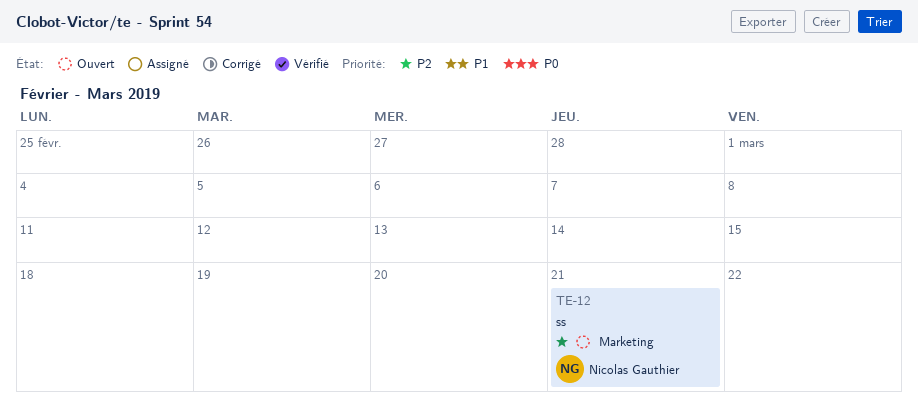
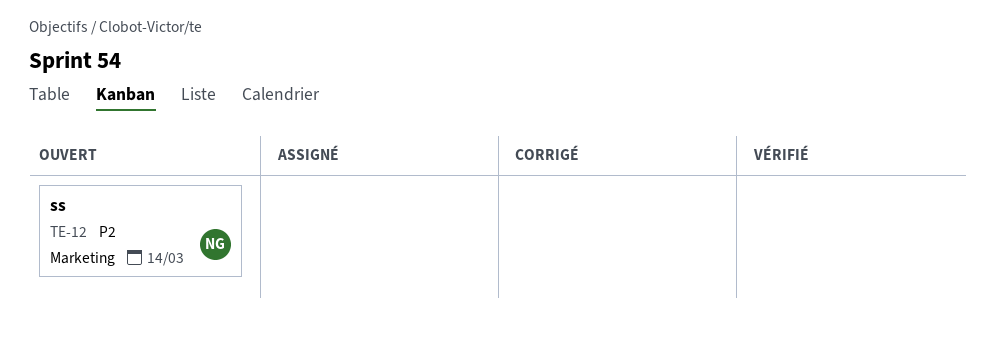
TE-12, due: Mar 21 -> Mar 14

